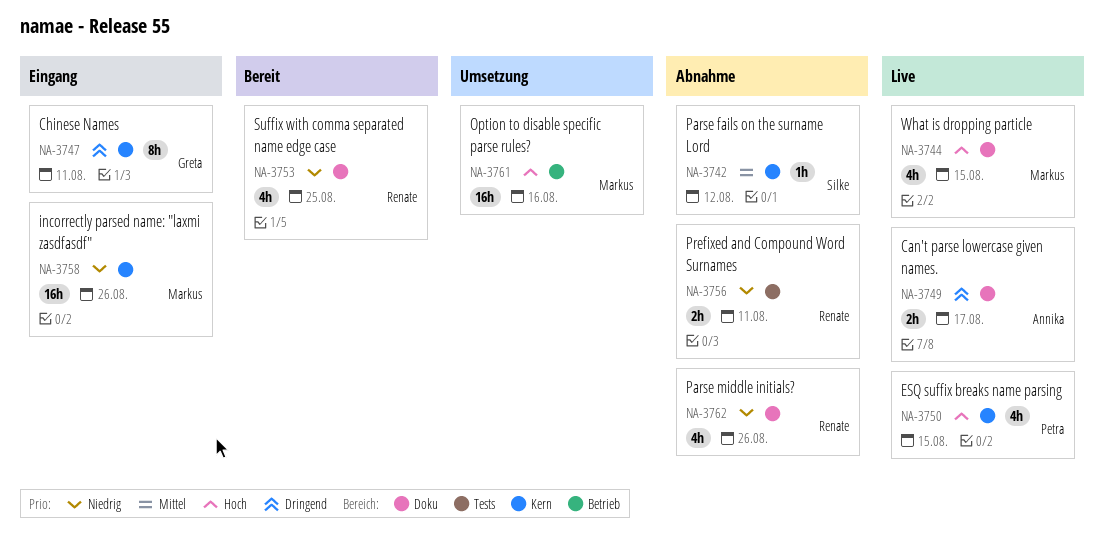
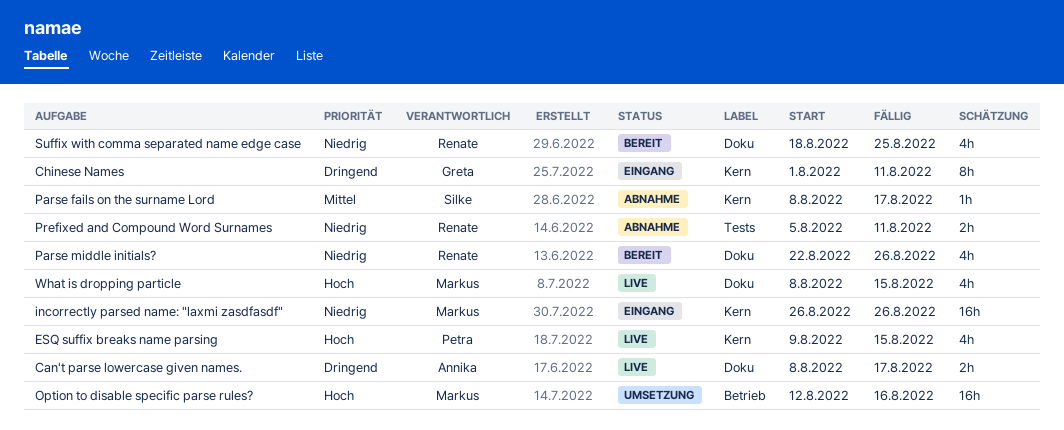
Parse fails on the surname Lord, due: Aug 12 -> Aug 17
Parse middle initials?, status: Abnahme -> Bereit

